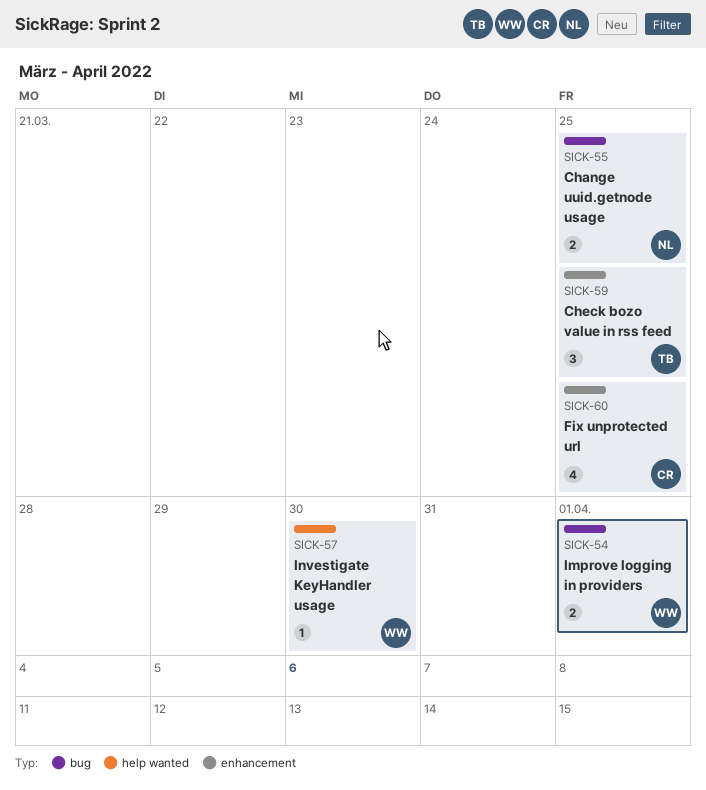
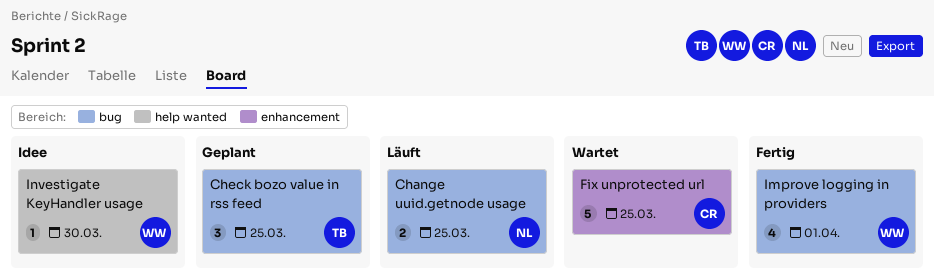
Check bozo value in rss feed, label: enhancement -> bug
Fix unprotected url, estimate: 4 -> 5
Improve logging in providers, estimate: 2 -> 4

